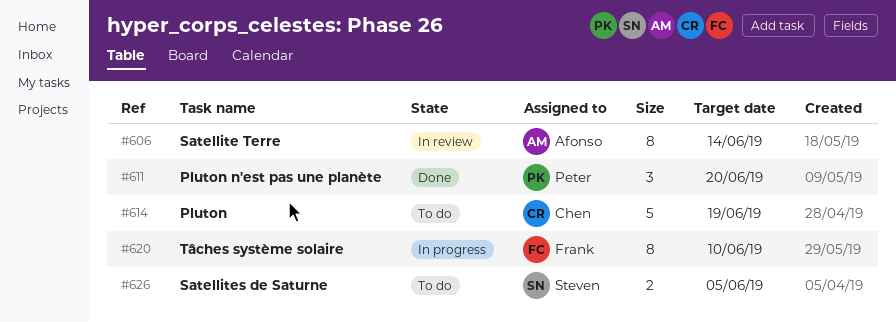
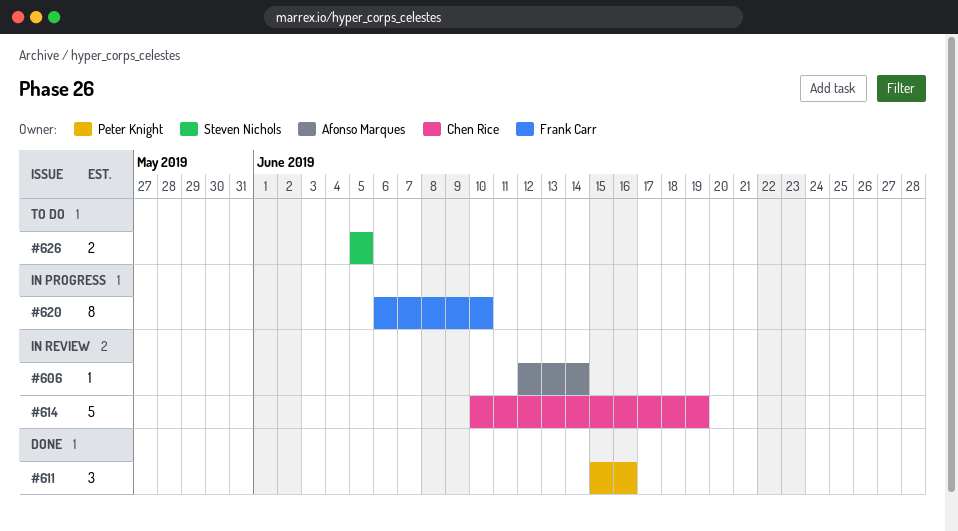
#606, estimate: 8 -> 1
#611, due: Jun 20 -> Jun 16
#614, status: To do -> In review

